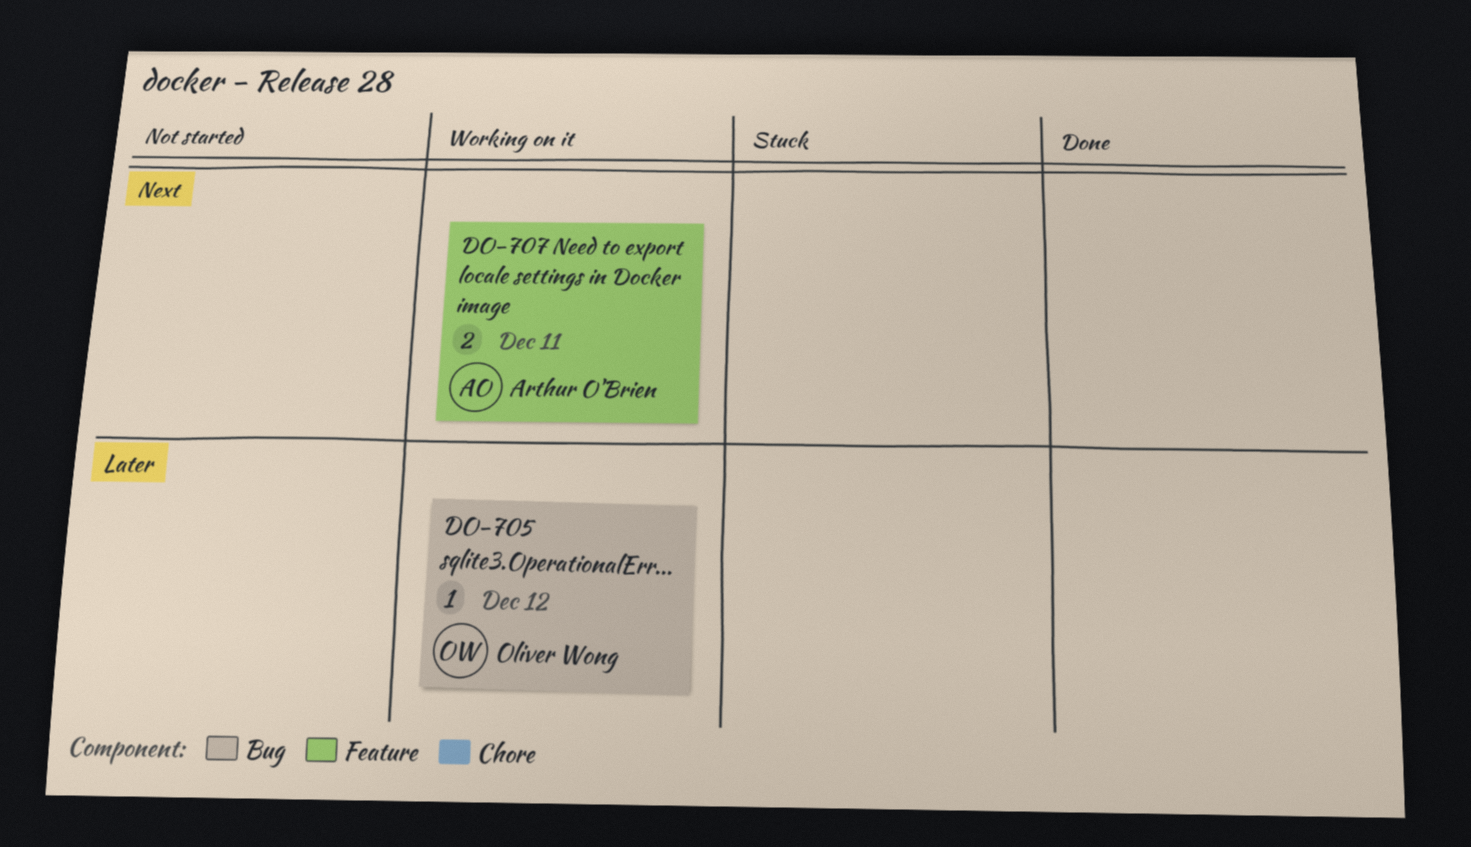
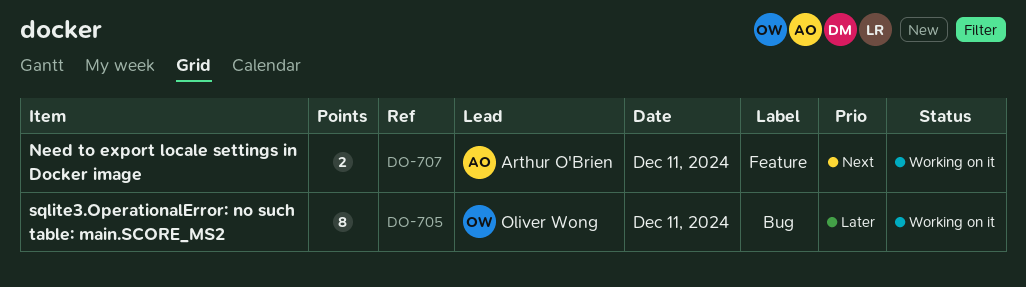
DO-705, estimate: 1 -> 8
DO-705, day: Dec 12 -> Dec 11

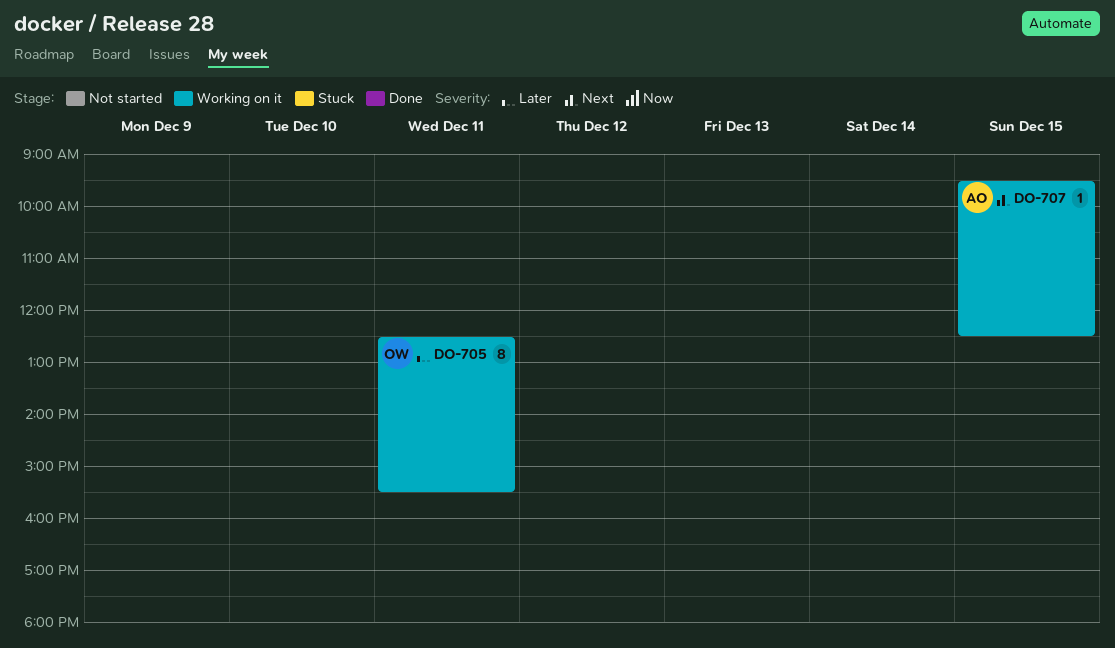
DO-707, estimate: 2 -> 1
DO-707, day: Dec 11 -> Dec 15

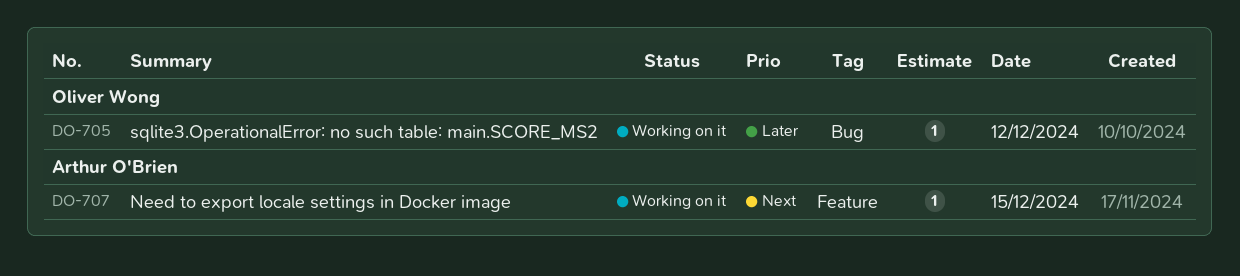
DO-705, estimate: 8 -> 1
DO-705, day: Dec 11 -> Dec 12

